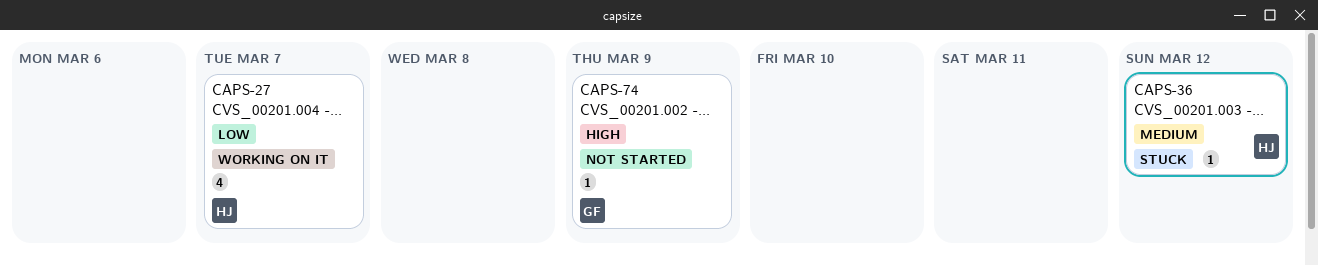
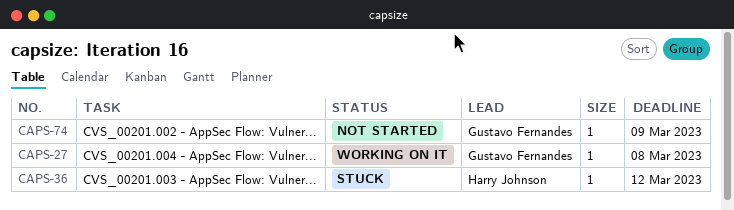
CAPS-27, owner: Harry Johnson -> Gustavo Fernandes
CAPS-27, estimate: 4 -> 1
CAPS-27, due: Mar 7 -> Mar 8

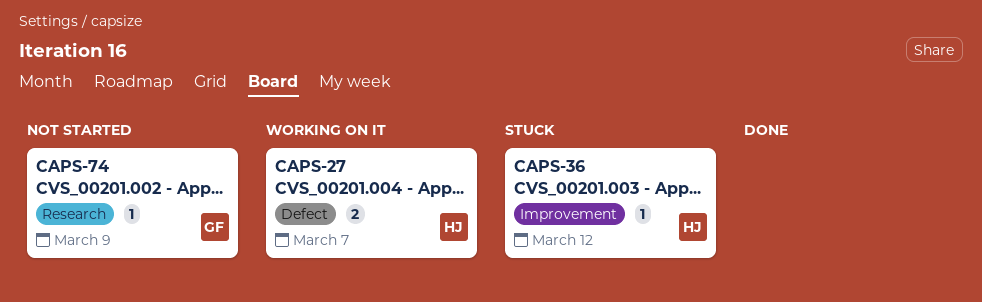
CAPS-27, owner: Gustavo Fernandes -> Harry Johnson
CAPS-27, estimate: 1 -> 2
CAPS-27, due: Mar 8 -> Mar 7

